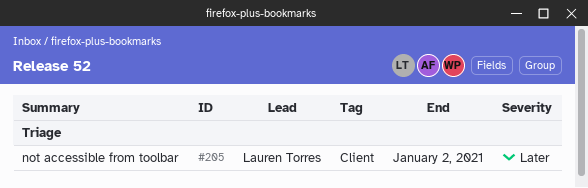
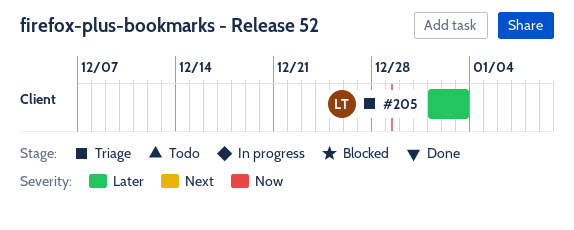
#205, due: Jan 2 -> Jan 3

